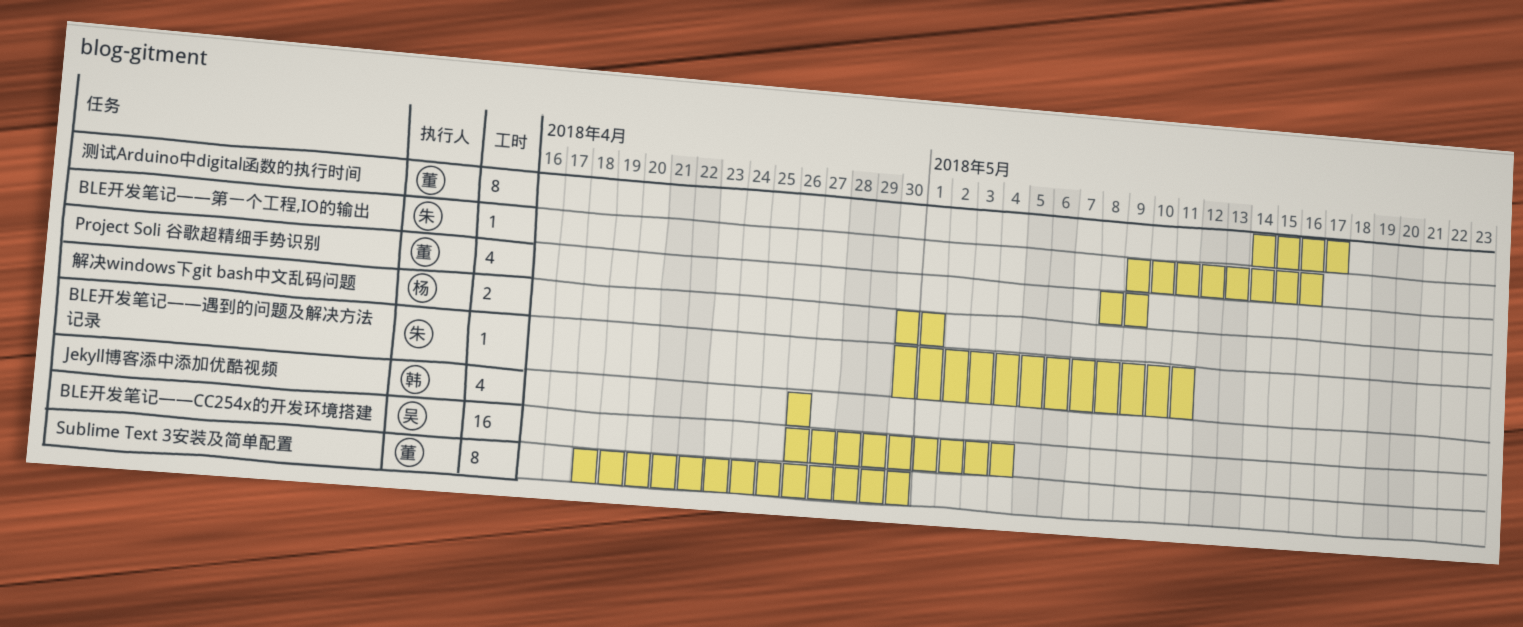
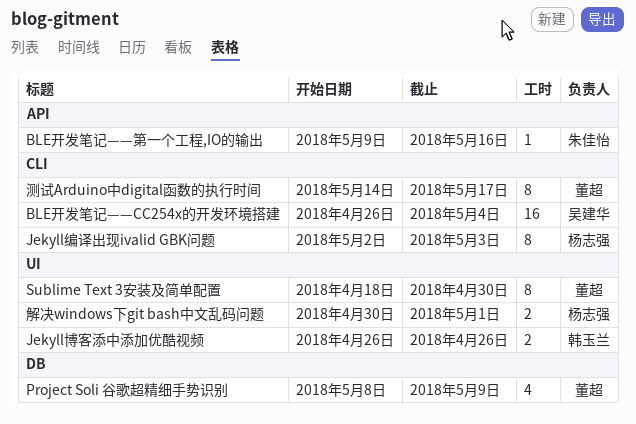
BLE开发笔记——遇到的问题及解决方法记录: present -> none
Jekyll博客添中添加优酷视频, estimate: 4 -> 2
Jekyll编译出现ivalid GBK问题: none -> present

